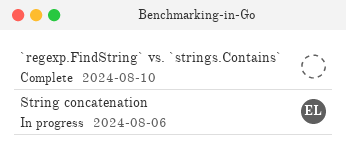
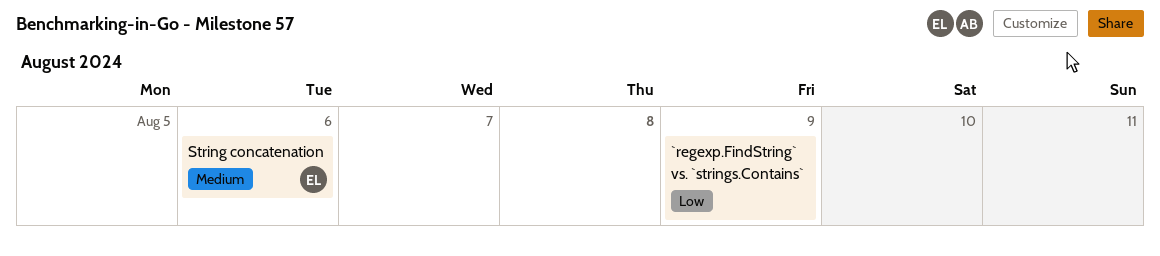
`regexp.FindString` vs. `strings.Contains`, due: Aug 10 -> Aug 9

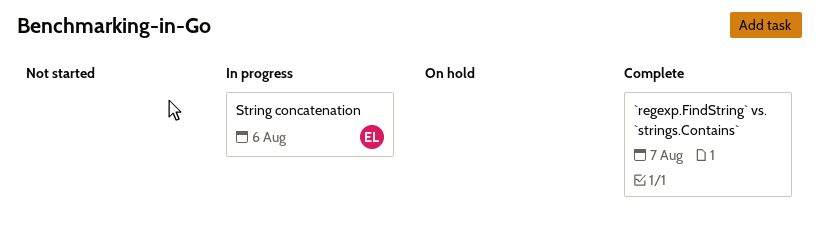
`regexp.FindString` vs. `strings.Contains`, due: Aug 9 -> Aug 7

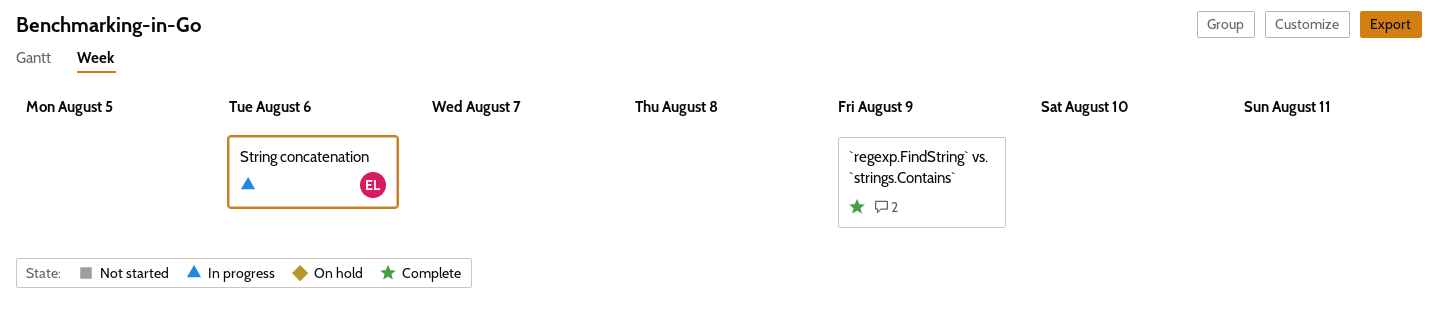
`regexp.FindString` vs. `strings.Contains`, due: Aug 7 -> Aug 9

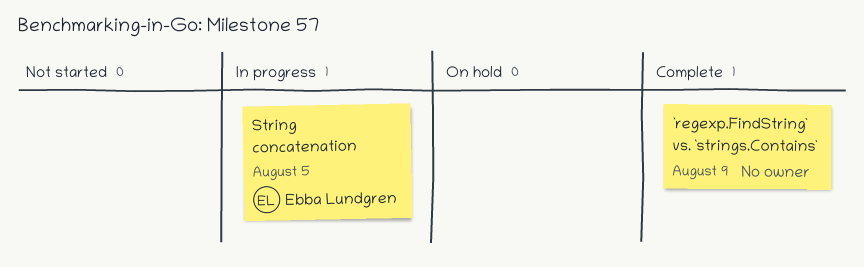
String concatenation, due: Aug 6 -> Aug 5

